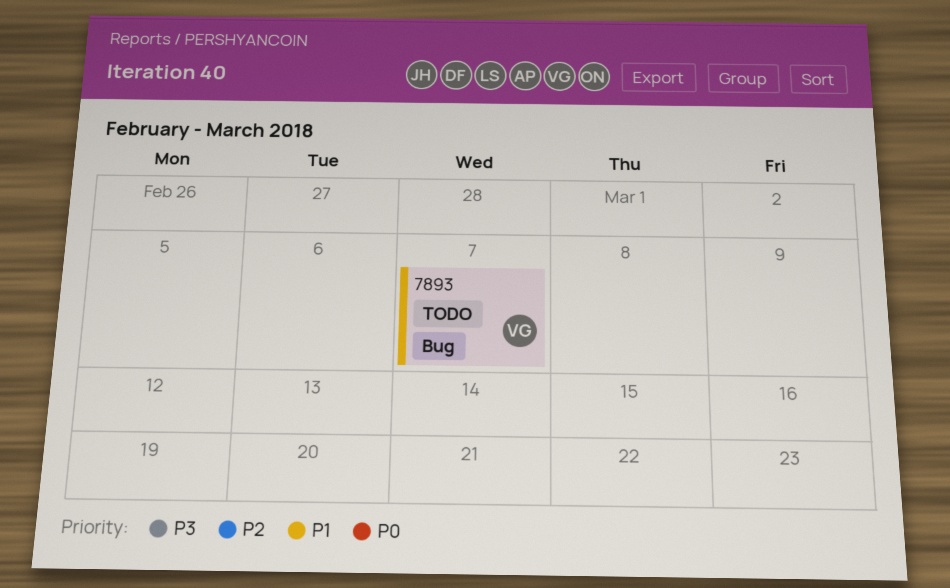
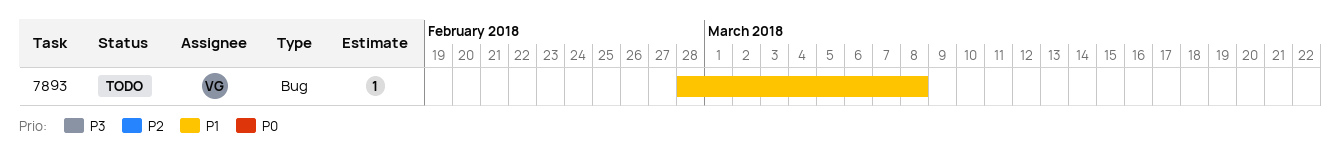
7893, due: Mar 7 -> Mar 8

